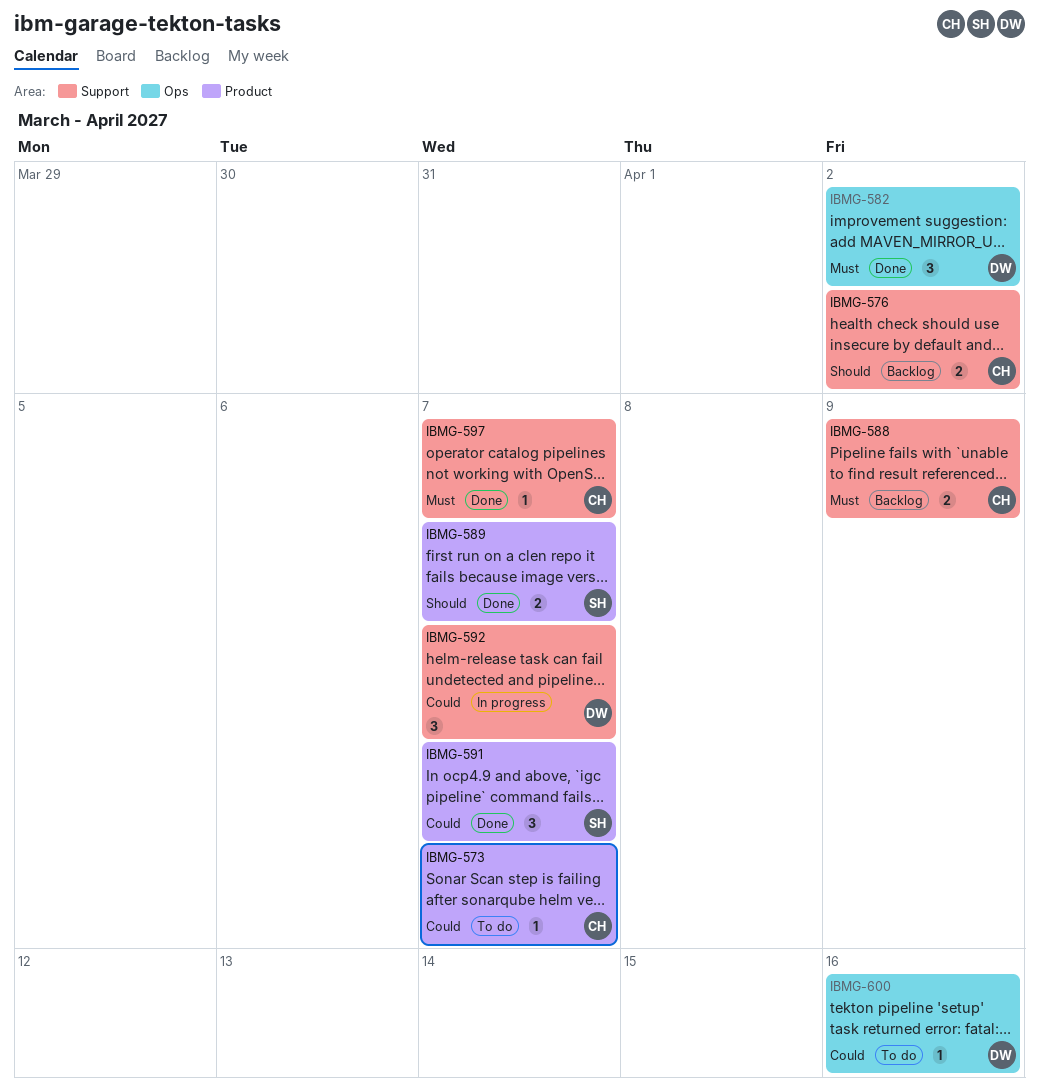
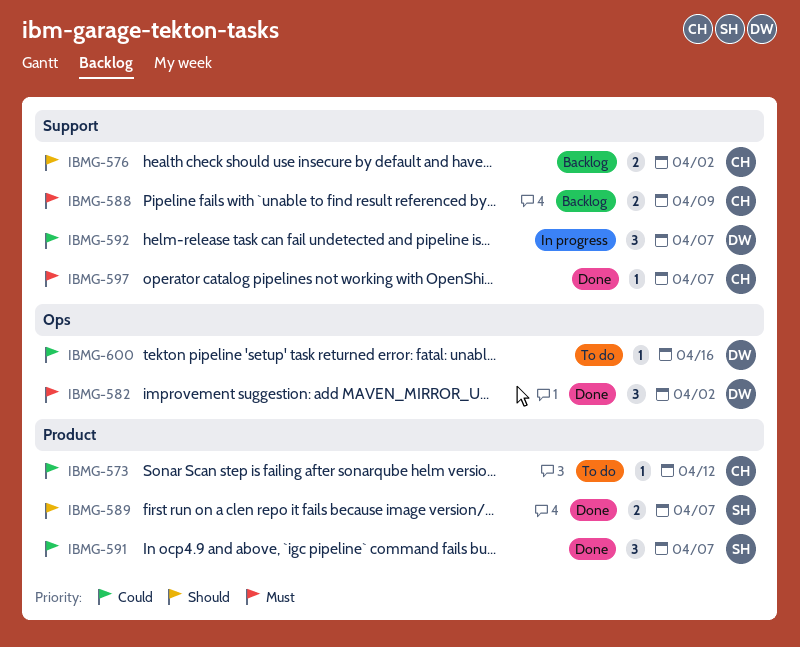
IBMG-573, due: Apr 7 -> Apr 12

